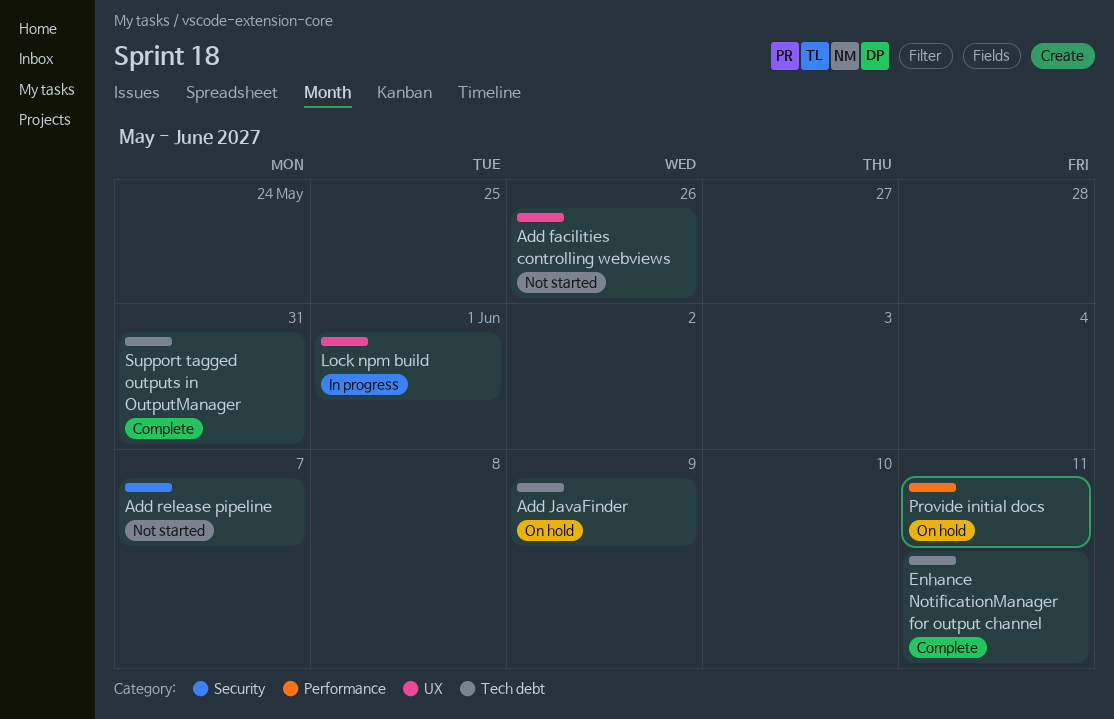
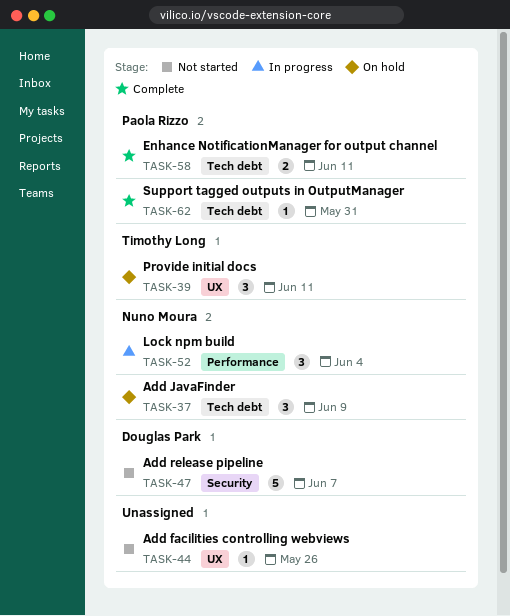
Lock npm build, label: UX -> Performance
Lock npm build, due: Jun 1 -> Jun 4
Provide initial docs, label: Performance -> UX

